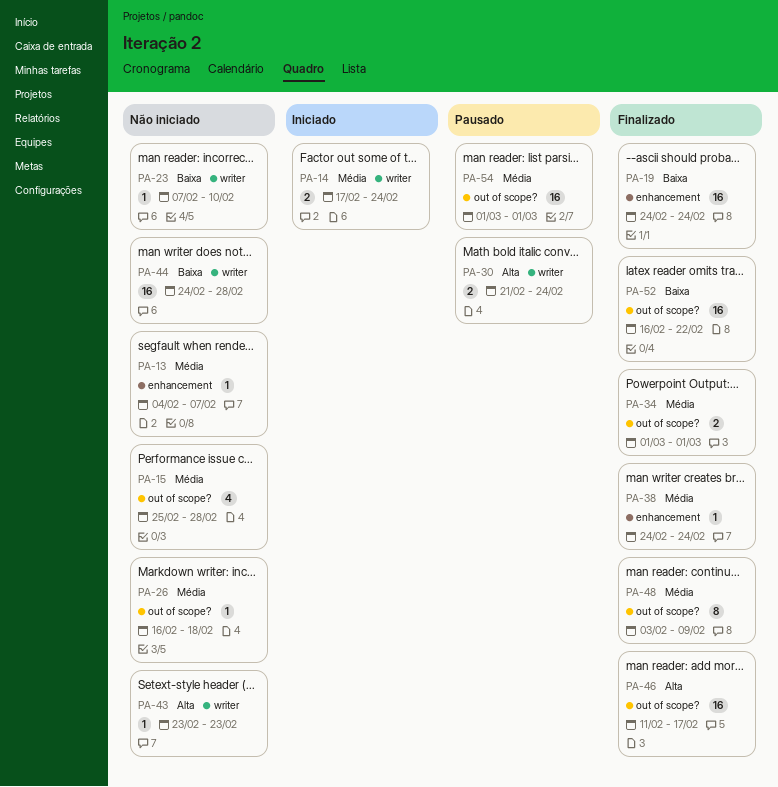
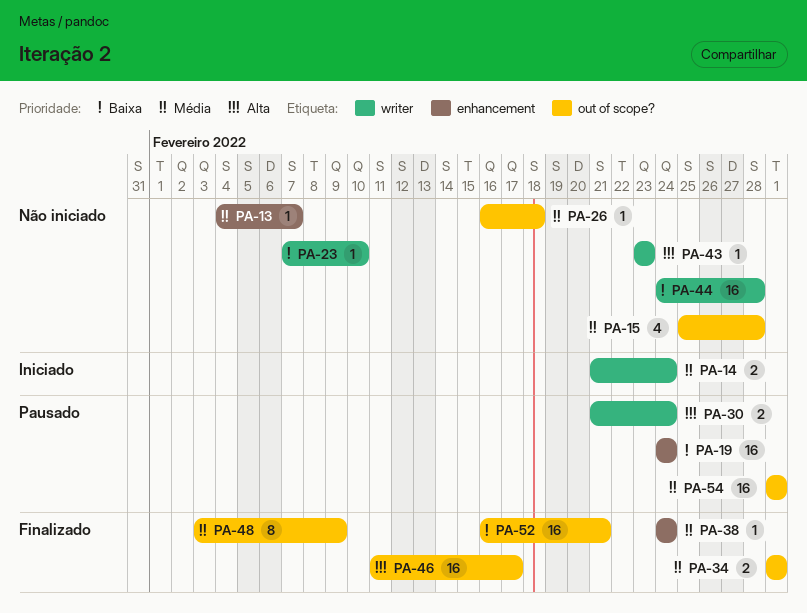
PA-14, start: Feb 17 -> Feb 21
PA-19, status: Finalizado -> Pausado
PA-52, due: Feb 22 -> Feb 21

